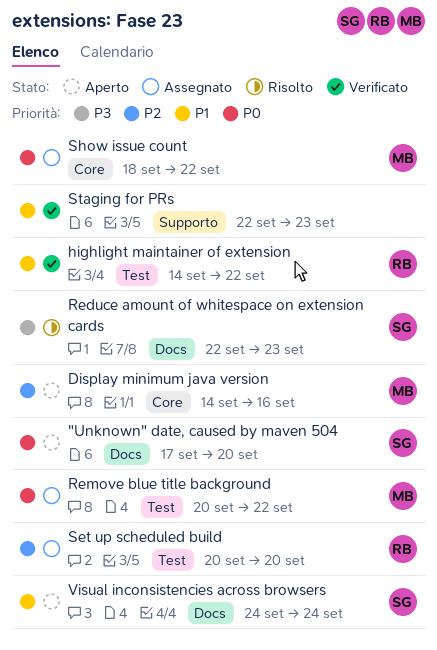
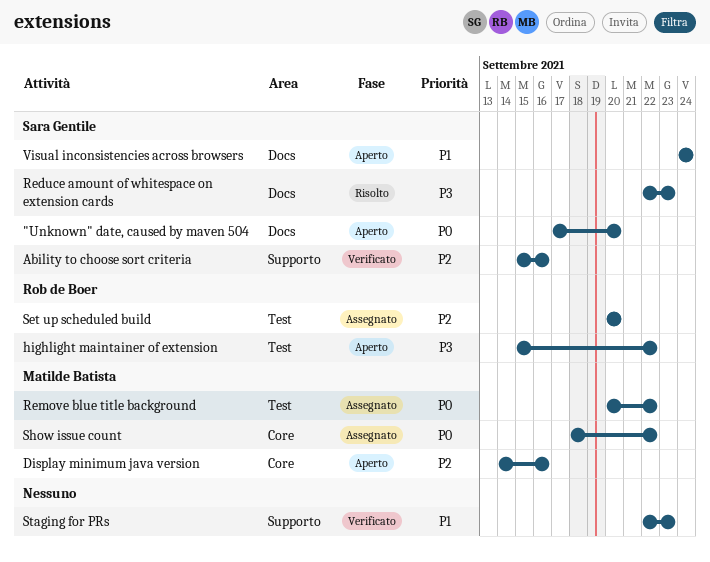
Ability to choose sort criteria: none -> present
highlight maintainer of extension, status: Verificato -> Aperto
highlight maintainer of extension, priority: P1 -> P3
highlight maintainer of extension, start: Sep 14 -> Sep 15

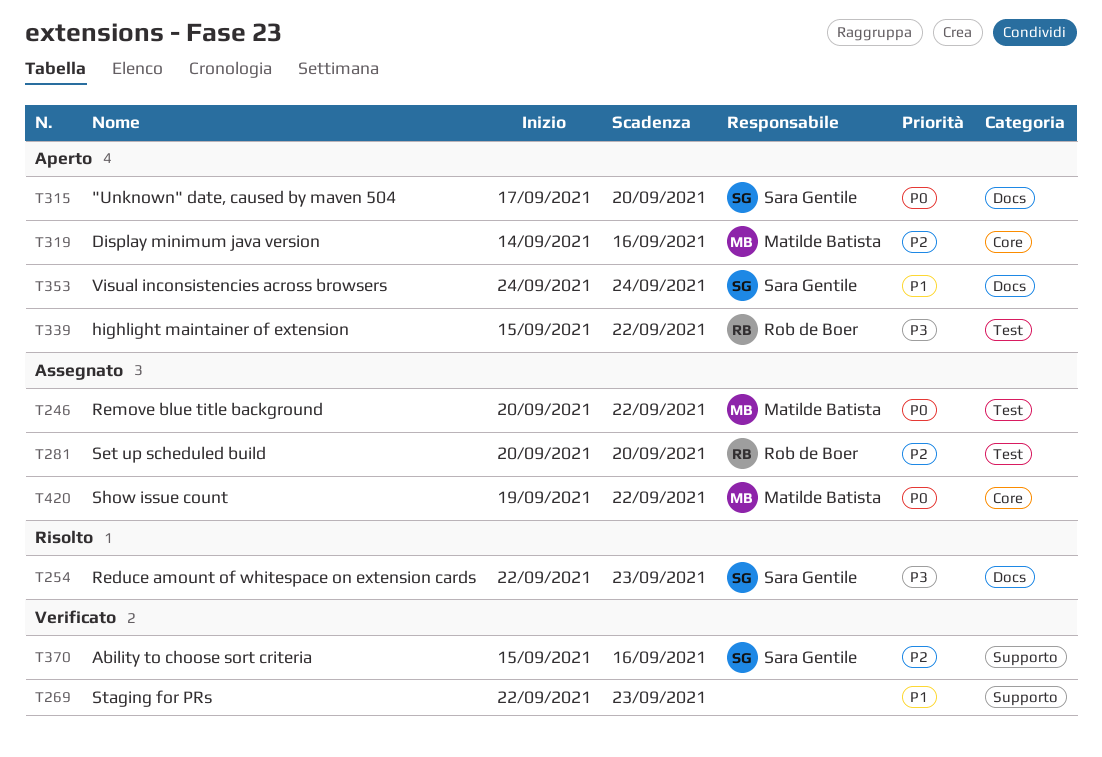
Show issue count, start: Sep 18 -> Sep 19

